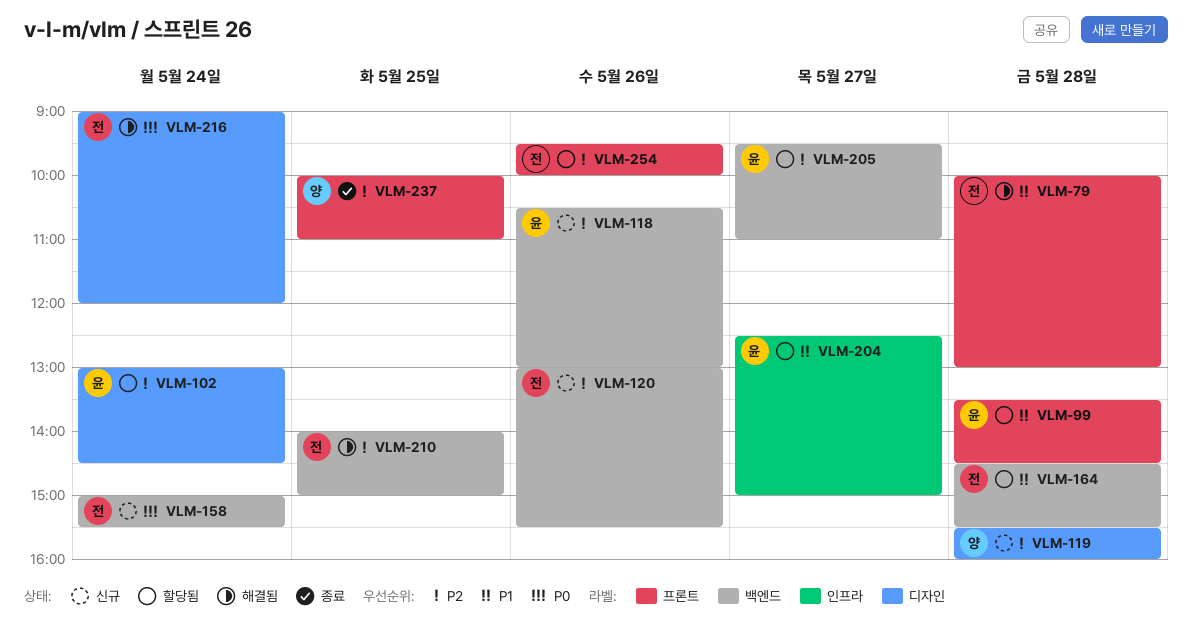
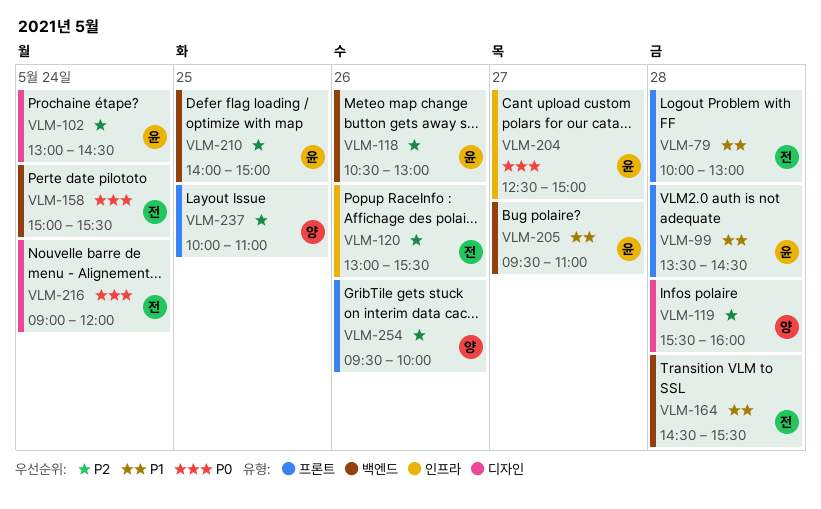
VLM-120, label: 백엔드 -> 인프라
VLM-204, priority: P1 -> P0
VLM-205, priority: P2 -> P1
VLM-210, owner: 전 -> 윤
VLM-254, owner: 전 -> 양

